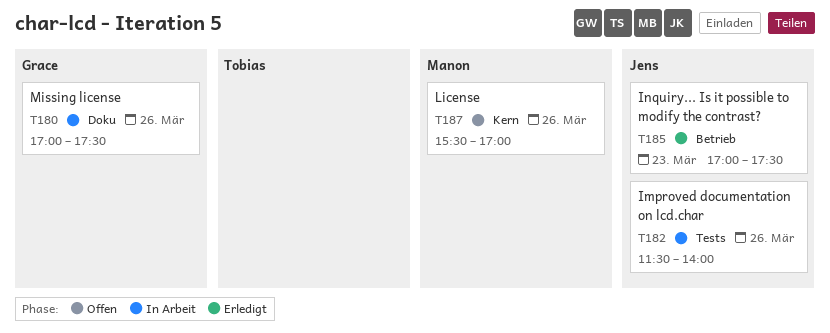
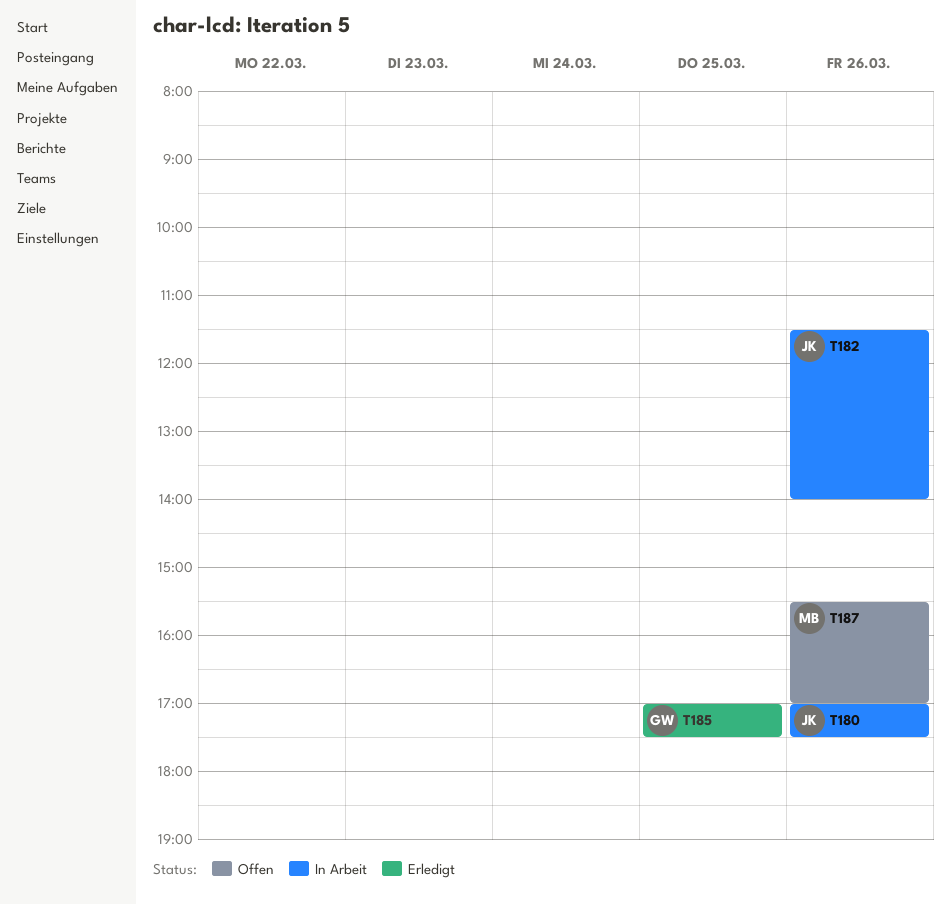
T180, owner: Grace -> Jens
T185, owner: Jens -> Grace
T185, day: Mar 23 -> Mar 25

